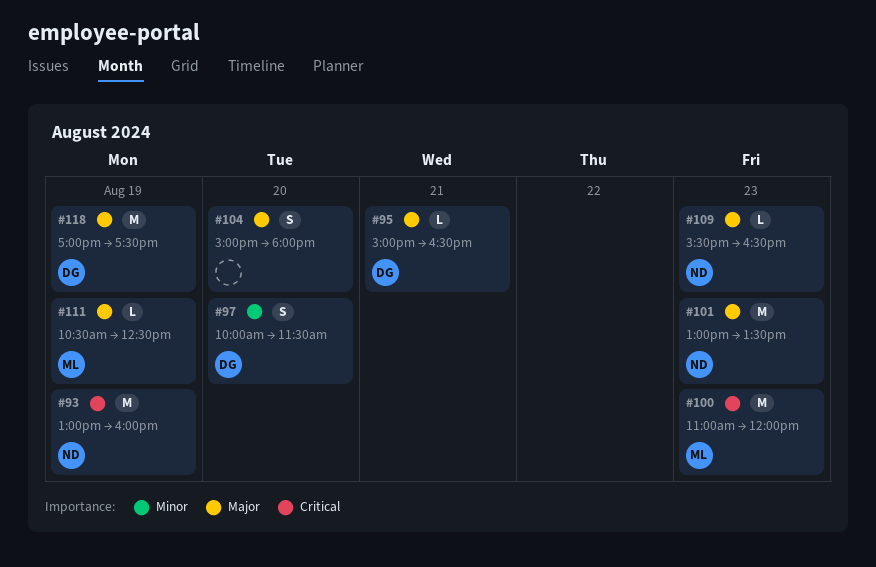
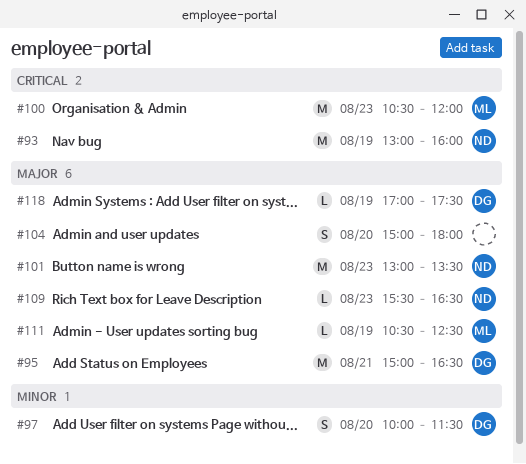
#95, estimate: L -> M
#100, begins: 11:00 -> 10:30
#118, estimate: M -> L

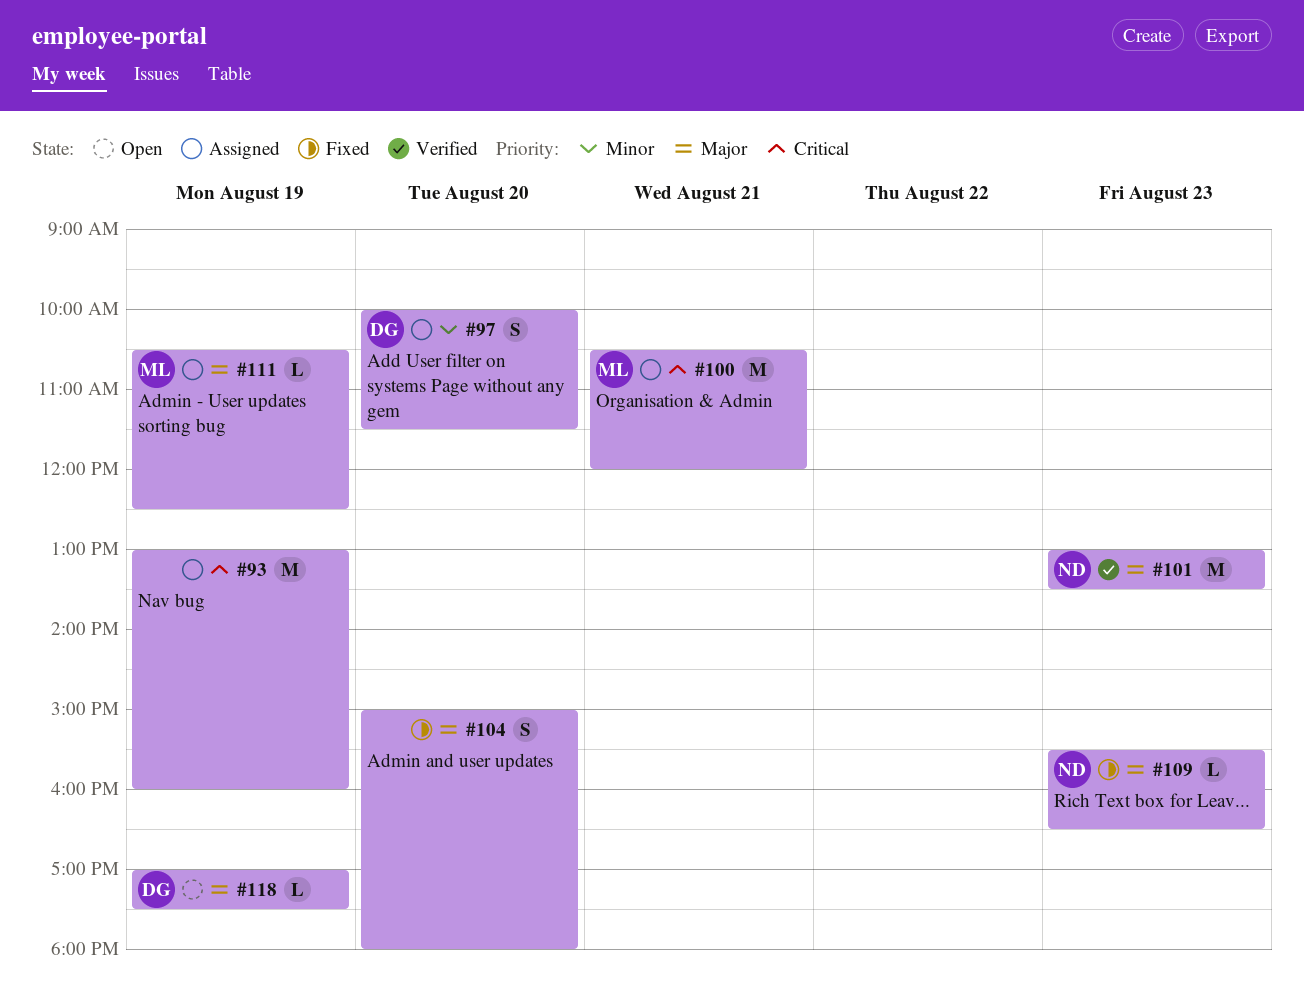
#93, owner: ND -> none
#95: present -> none
#100, day: Aug 23 -> Aug 21

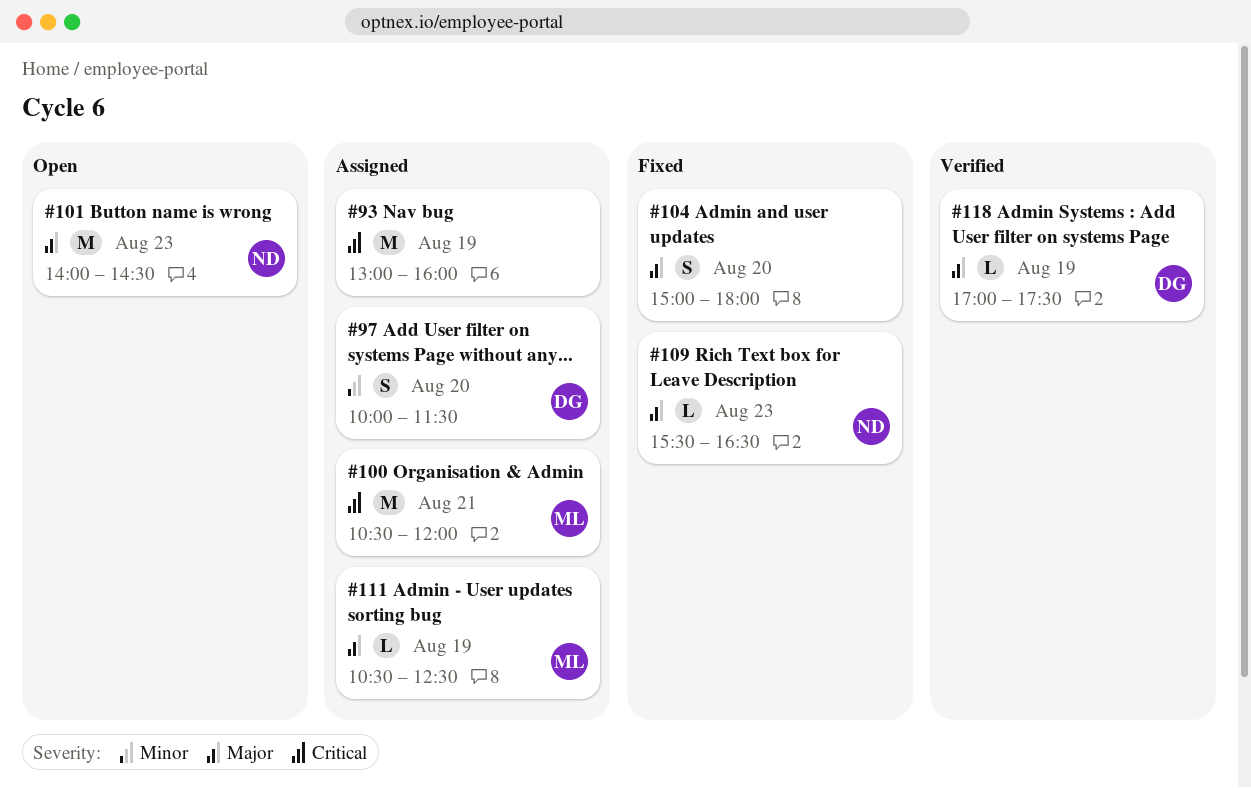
#101, status: Verified -> Open
#101, begins: 13:00 -> 14:00
#101, ends: 13:30 -> 14:30
#118, status: Open -> Verified

